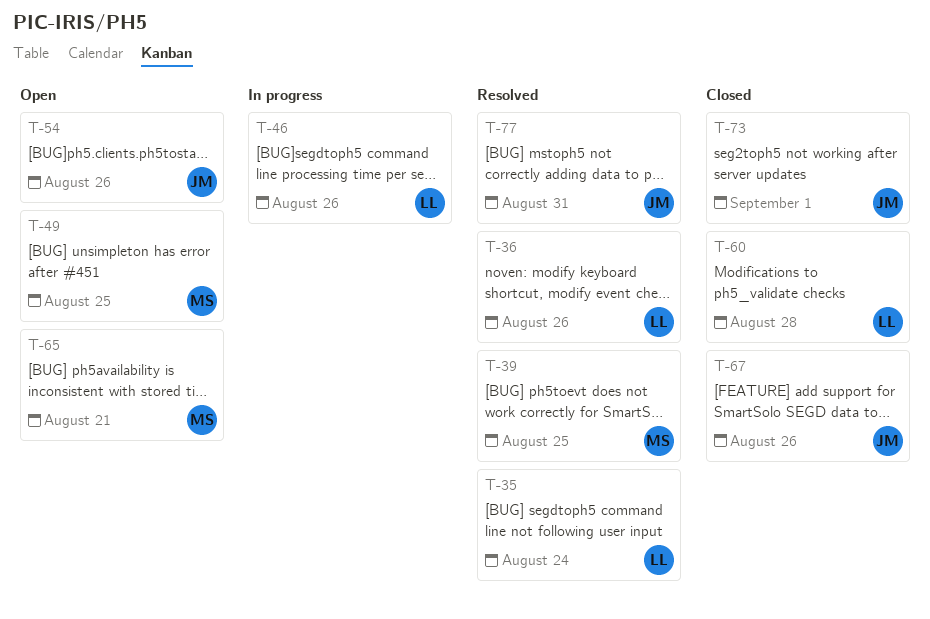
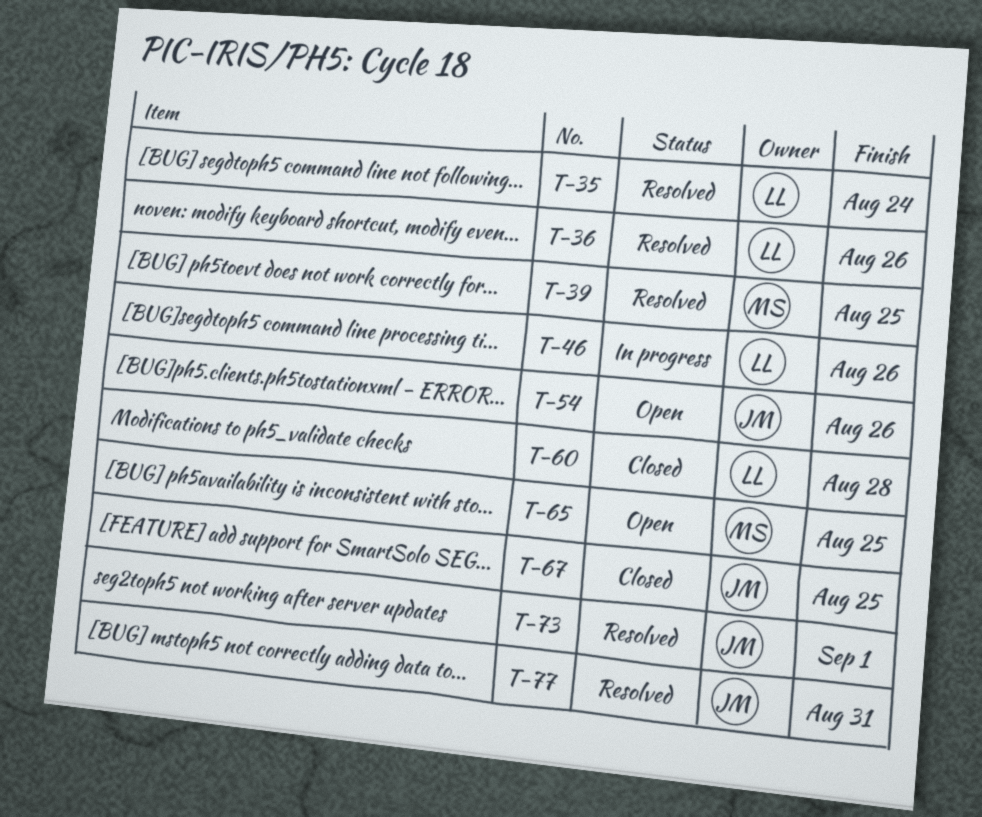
T-49: present -> none
T-65, due: Aug 21 -> Aug 25
T-67, due: Aug 26 -> Aug 25
T-73, status: Closed -> Resolved

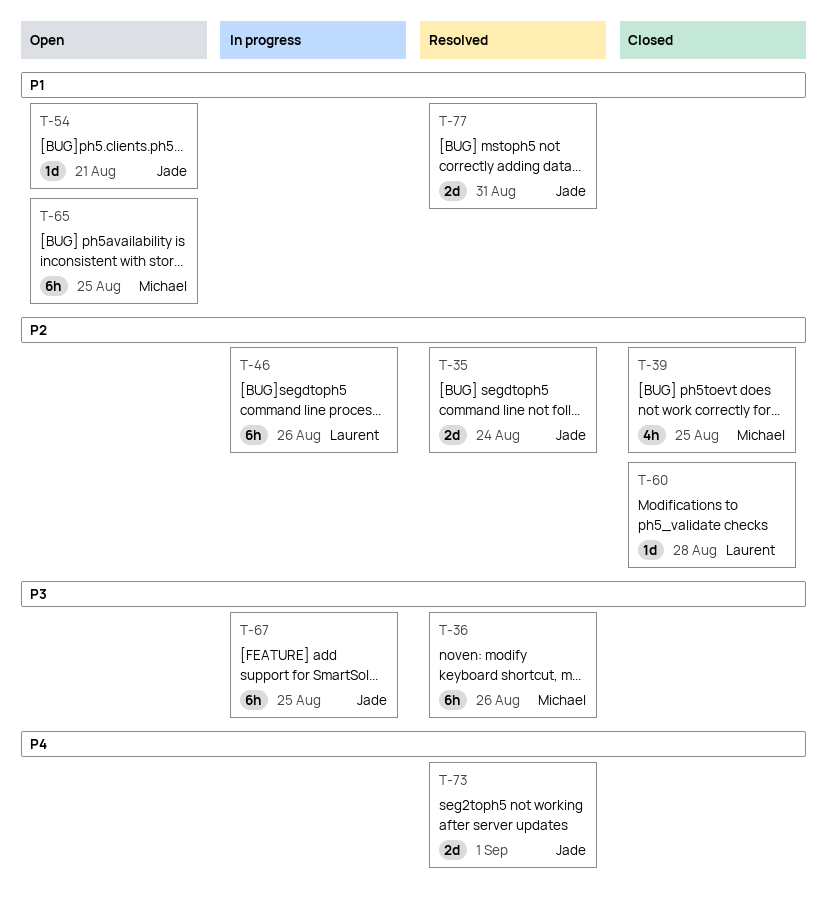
T-35, owner: Laurent -> Jade
T-36, owner: Laurent -> Michael
T-39, status: Resolved -> Closed
T-54, due: Aug 26 -> Aug 21
T-67, status: Closed -> In progress

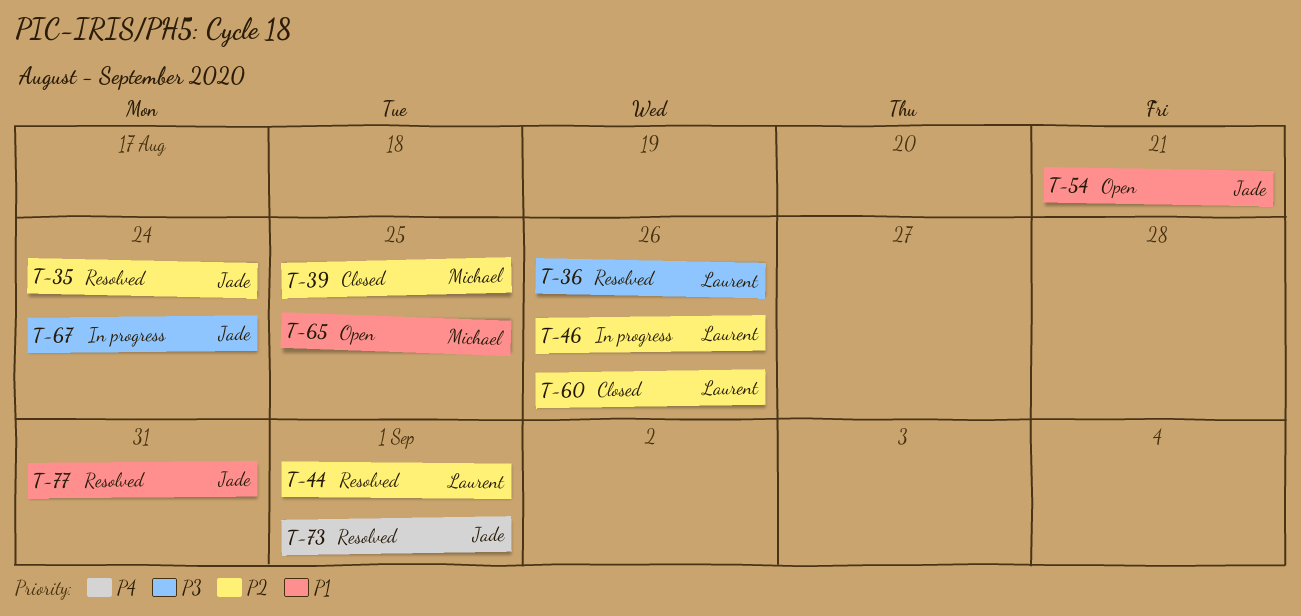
T-36, owner: Michael -> Laurent
T-44: none -> present
T-60, due: Aug 28 -> Aug 26
T-67, due: Aug 25 -> Aug 24

